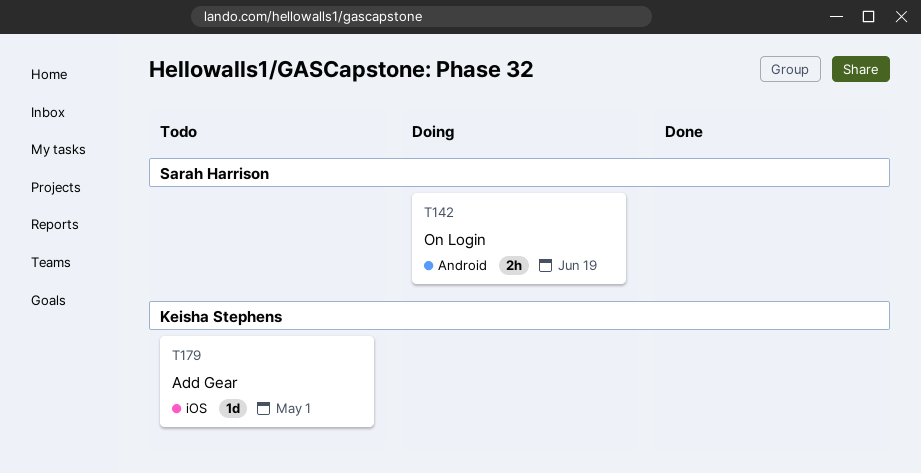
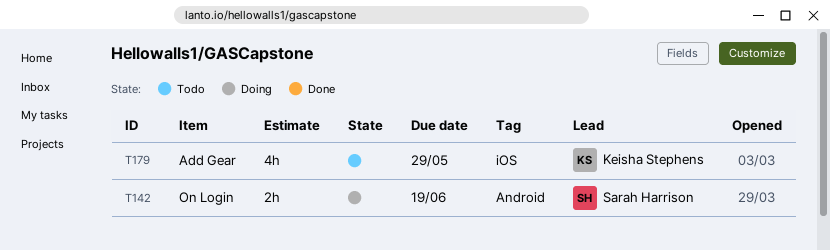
T179, estimate: 1d -> 4h
T179, due: May 1 -> May 29

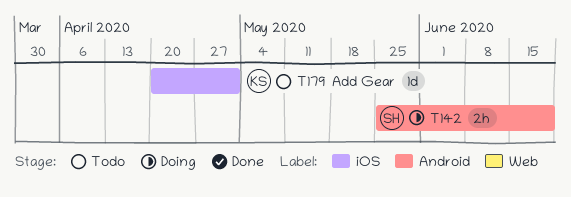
T179, estimate: 4h -> 1d
T179, due: May 29 -> May 1

